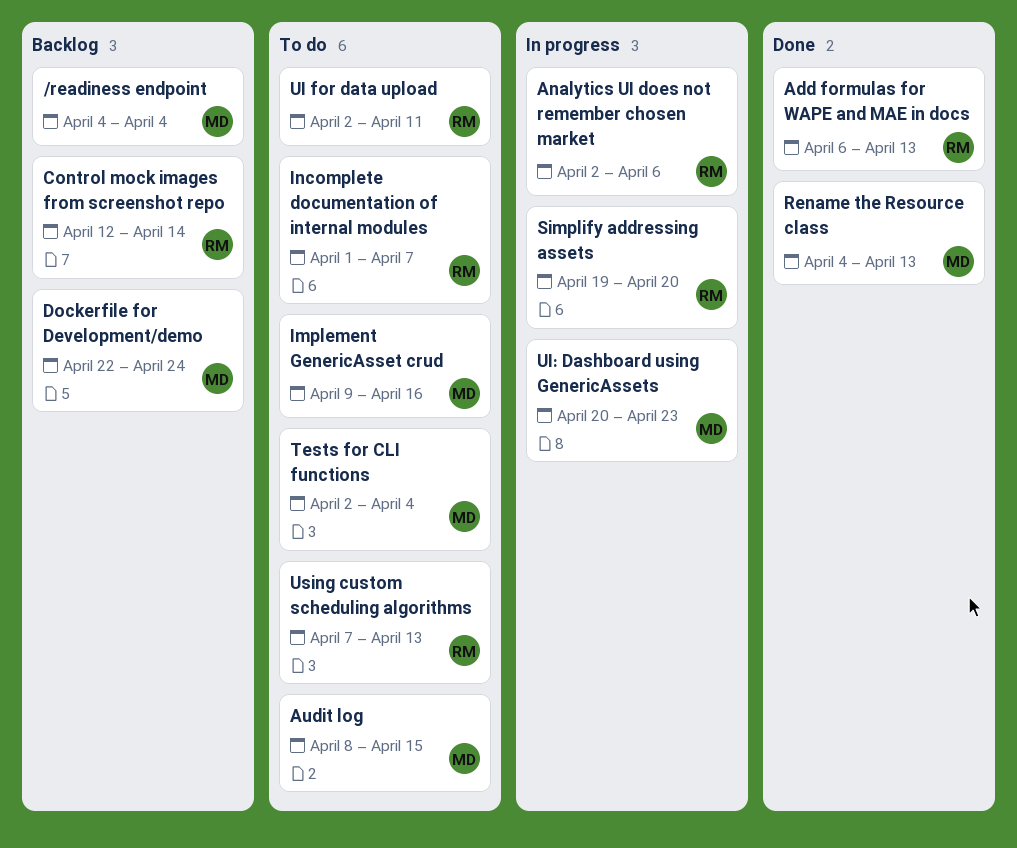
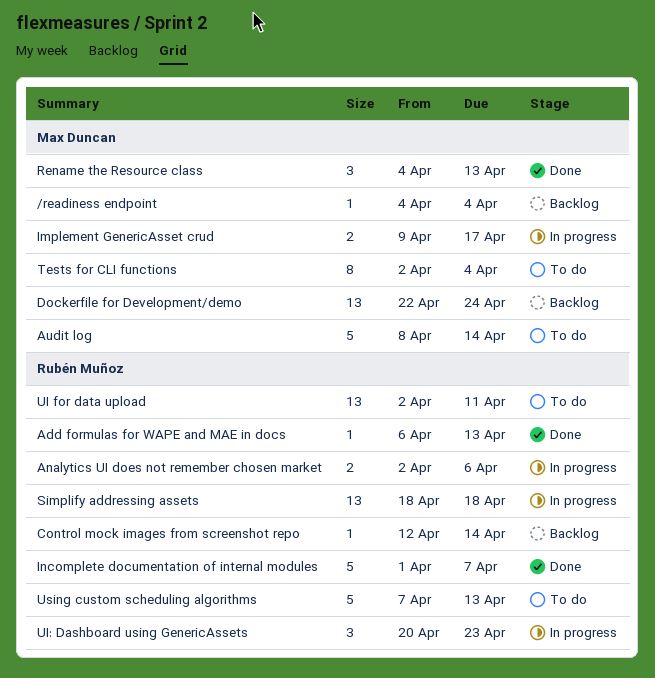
Audit log, due: Apr 15 -> Apr 14
Implement GenericAsset crud, status: To do -> In progress
Implement GenericAsset crud, due: Apr 16 -> Apr 17
Incomplete documentation of internal modules, status: To do -> Done
Simplify addressing assets, start: Apr 19 -> Apr 18
Simplify addressing assets, due: Apr 20 -> Apr 18
UI: Dashboard using GenericAssets, owner: Max Duncan -> Rubén Muñoz

